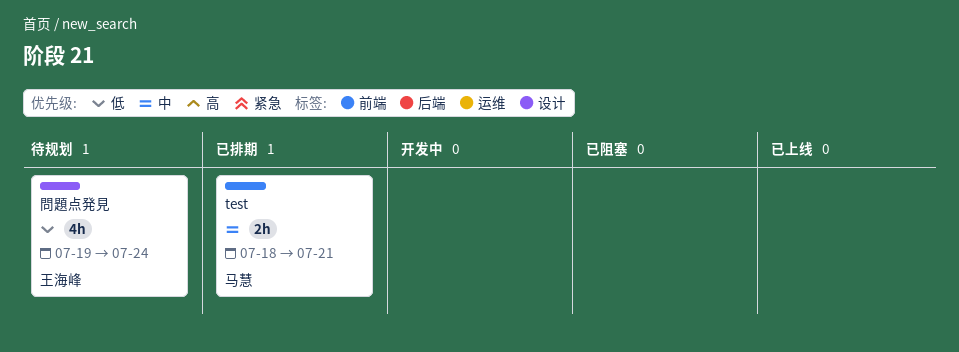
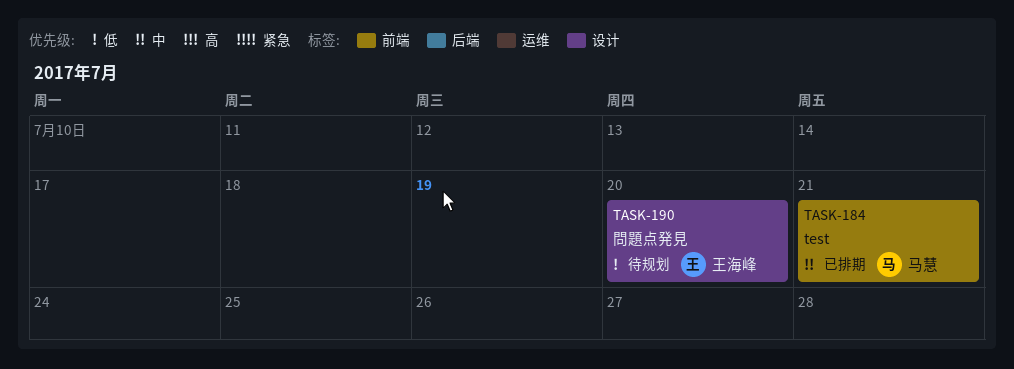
問題点発見, due: Jul 24 -> Jul 20

